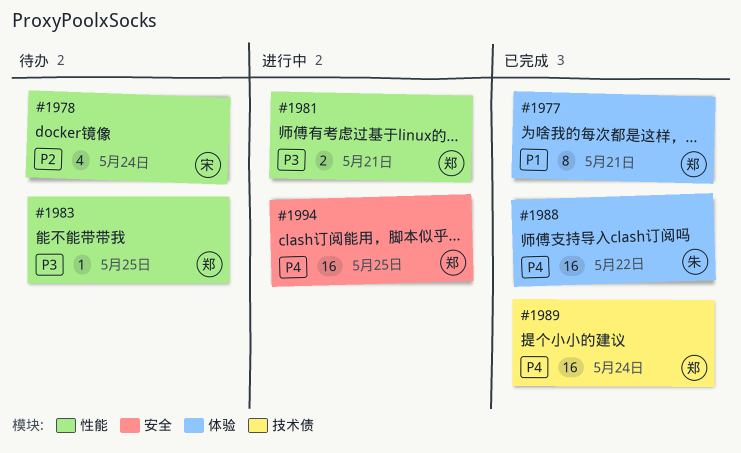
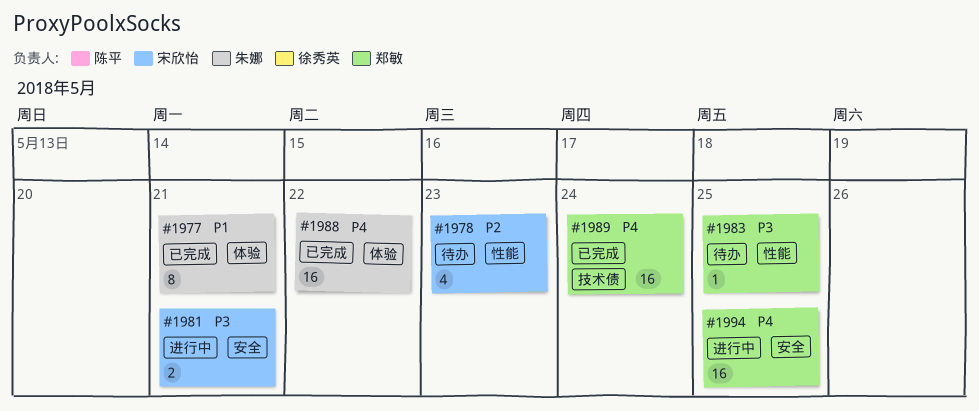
#1977, owner: 郑敏 -> 朱娜
#1978, due: May 24 -> May 23
#1981, owner: 郑敏 -> 宋欣怡
#1981, label: 性能 -> 安全

